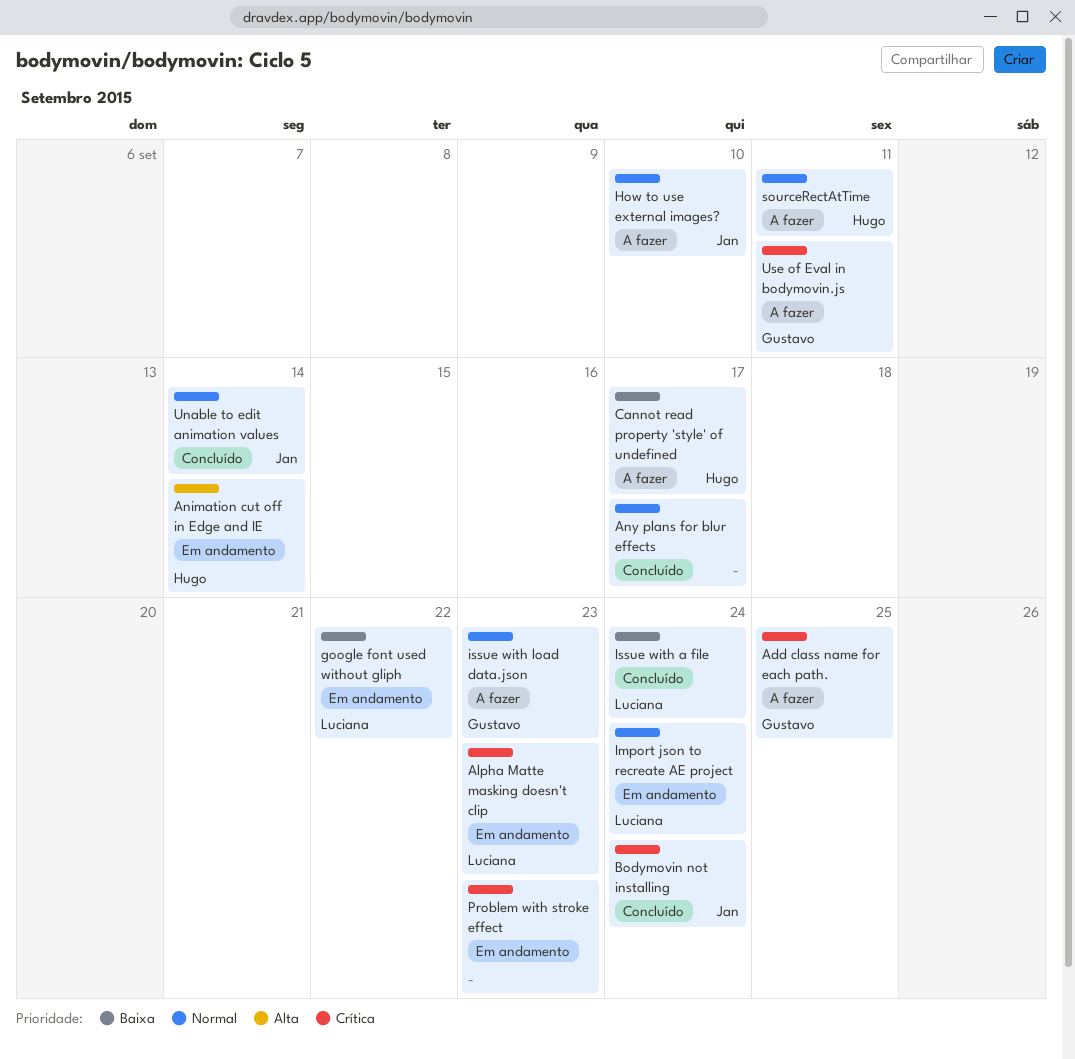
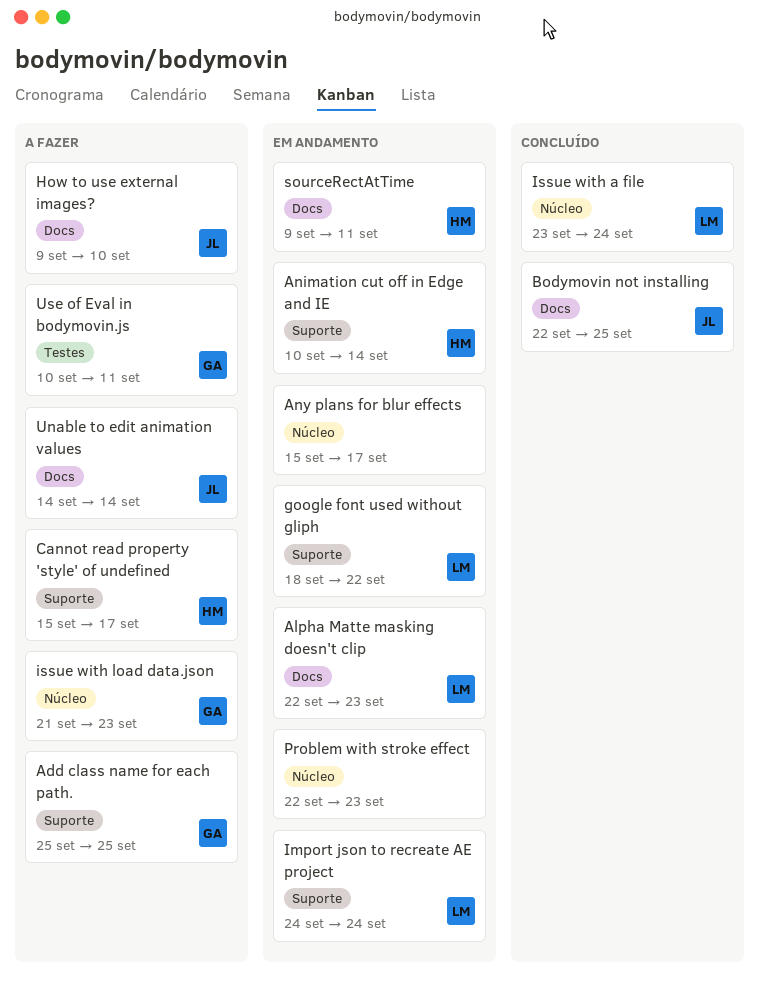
Any plans for blur effects, status: Concluído -> Em andamento
Bodymovin not installing, due: Sep 24 -> Sep 25
sourceRectAtTime, status: A fazer -> Em andamento
Unable to edit animation values, status: Concluído -> A fazer

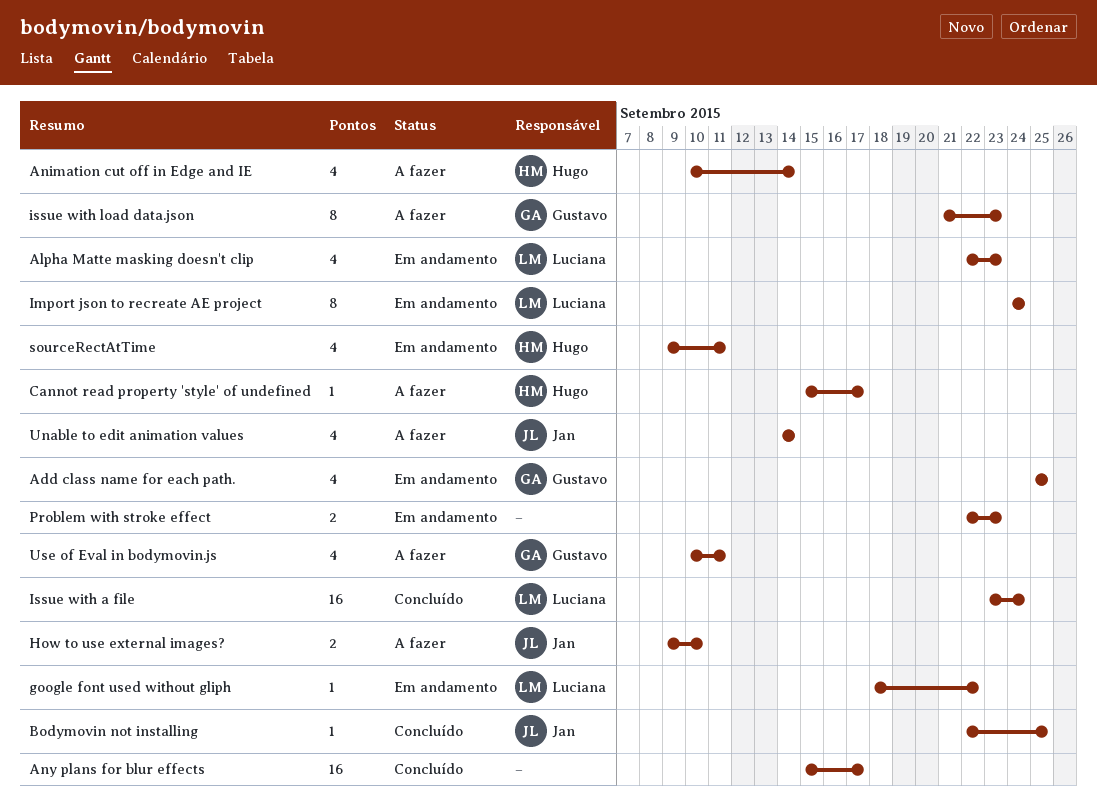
Add class name for each path., status: A fazer -> Em andamento
Animation cut off in Edge and IE, status: Em andamento -> A fazer
Any plans for blur effects, status: Em andamento -> Concluído

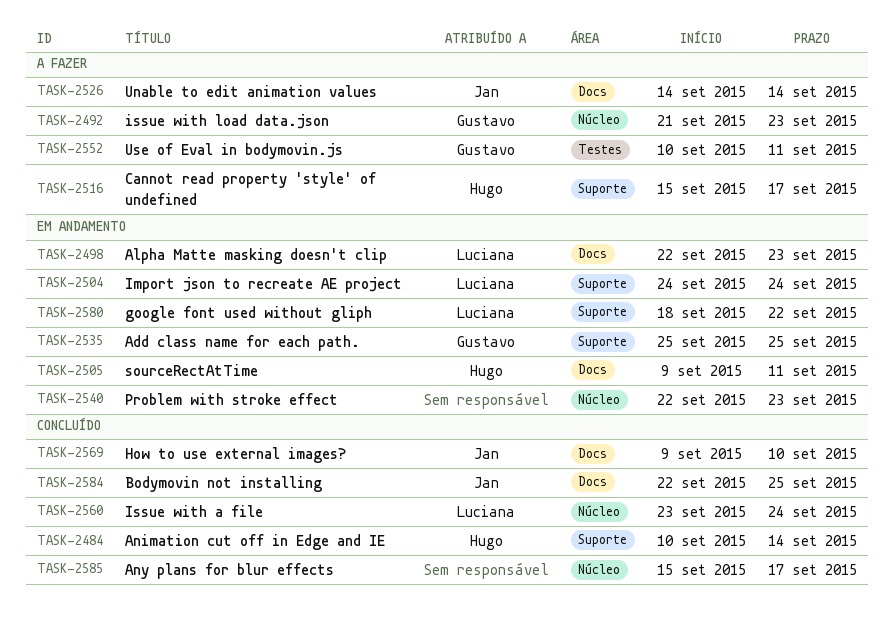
Animation cut off in Edge and IE, status: A fazer -> Concluído
How to use external images?, status: A fazer -> Concluído

